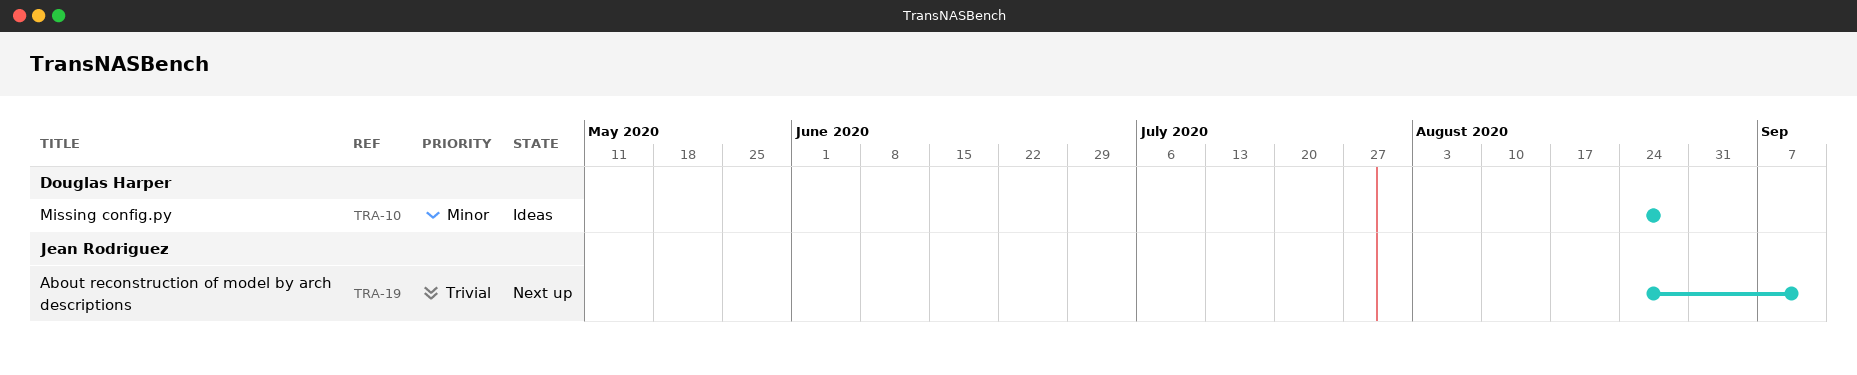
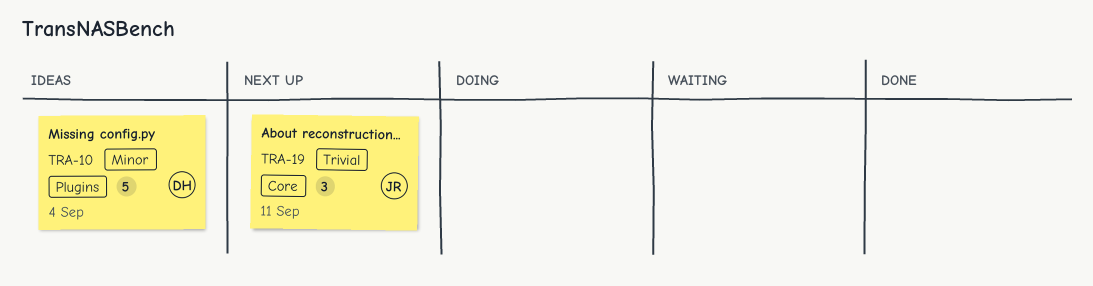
TRA-10, due: Aug 28 -> Sep 4

